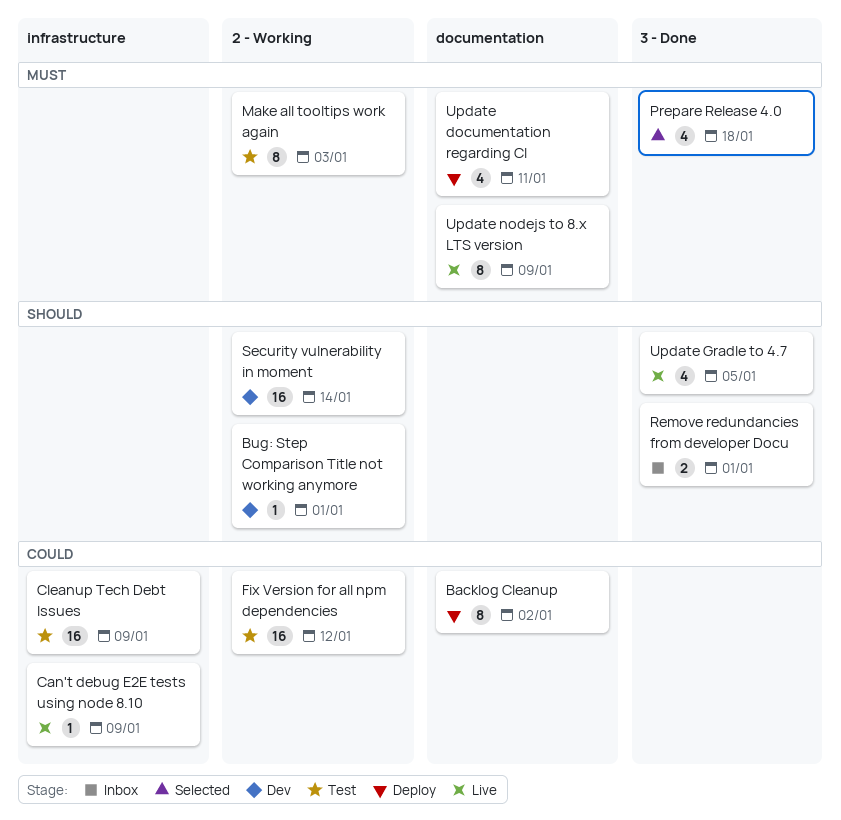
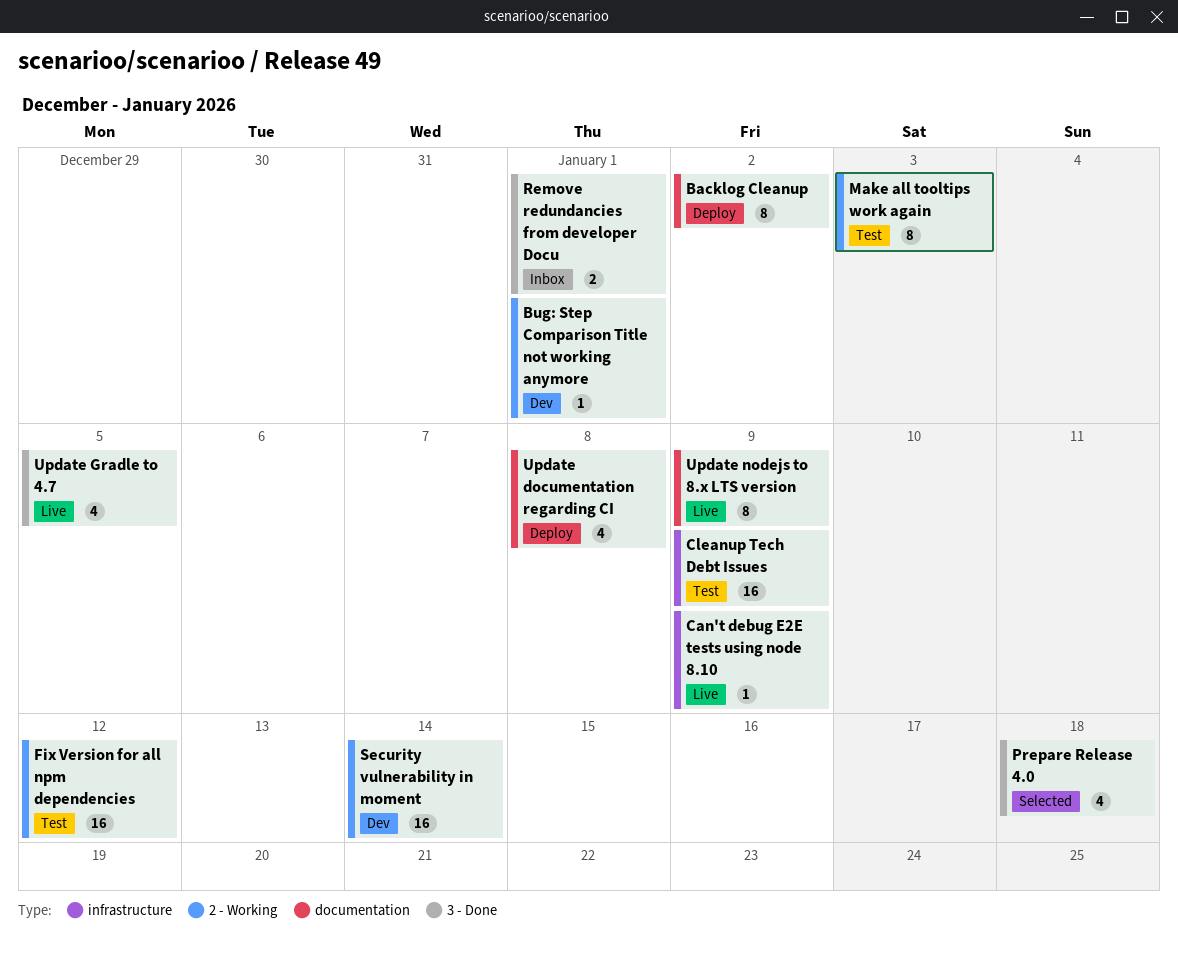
Update documentation regarding CI, due: Jan 11 -> Jan 8

